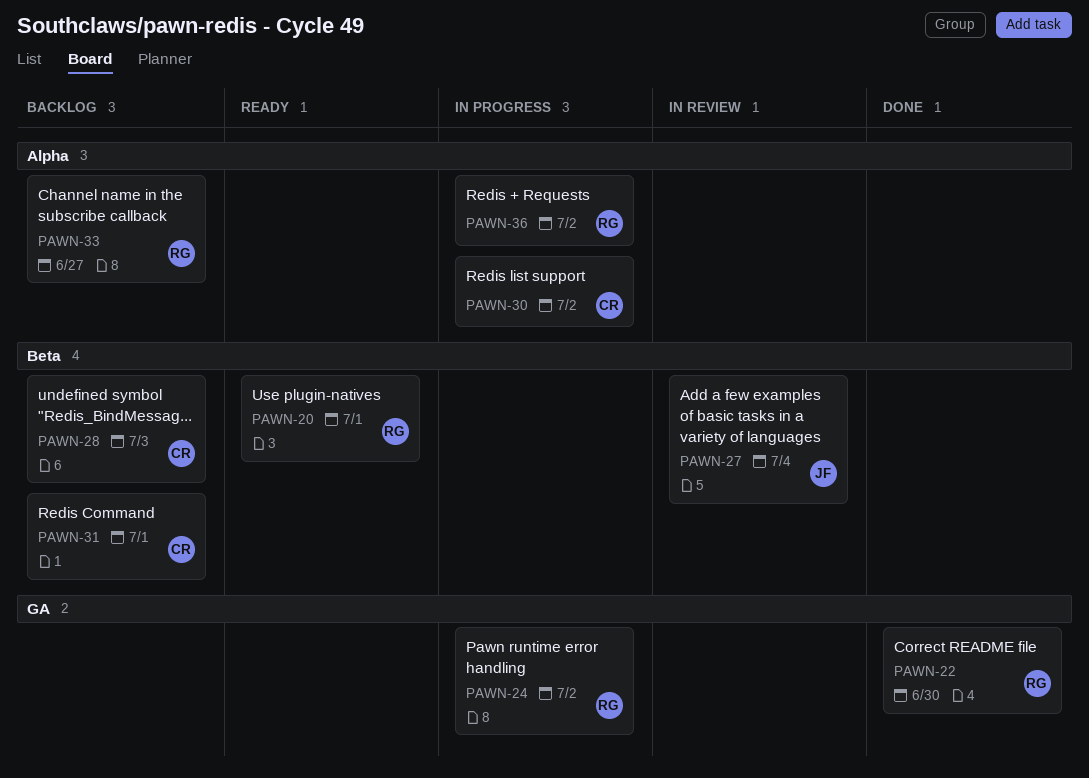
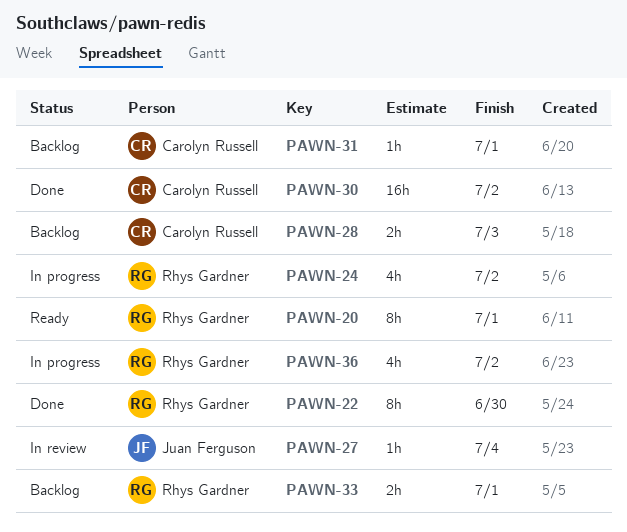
PAWN-30, status: In progress -> Done
PAWN-33, due: Jun 27 -> Jul 1

